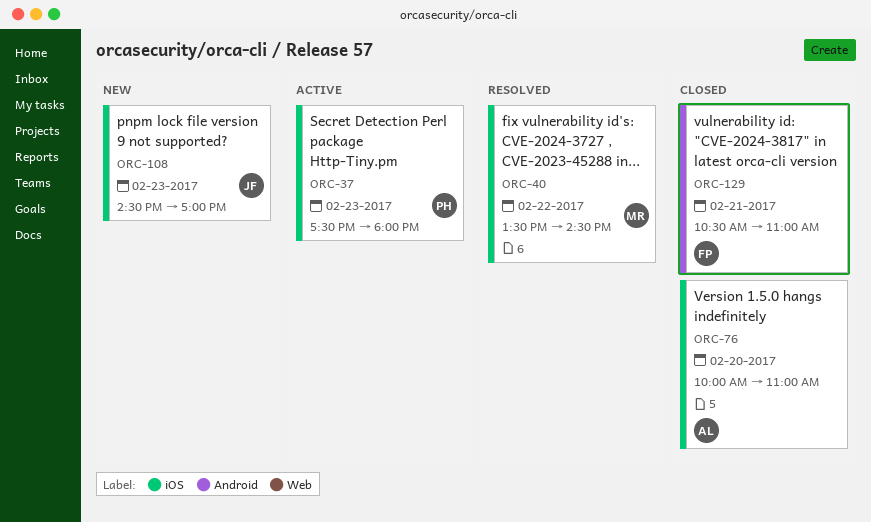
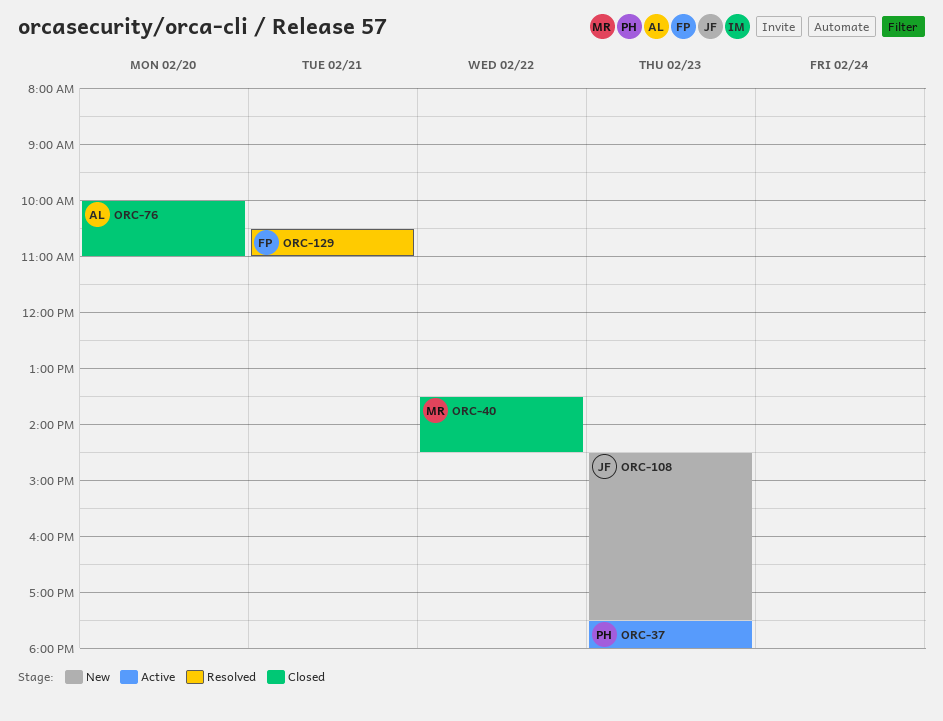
ORC-40, status: Resolved -> Closed
ORC-108, ends: 17:00 -> 17:30
ORC-129, status: Closed -> Resolved

